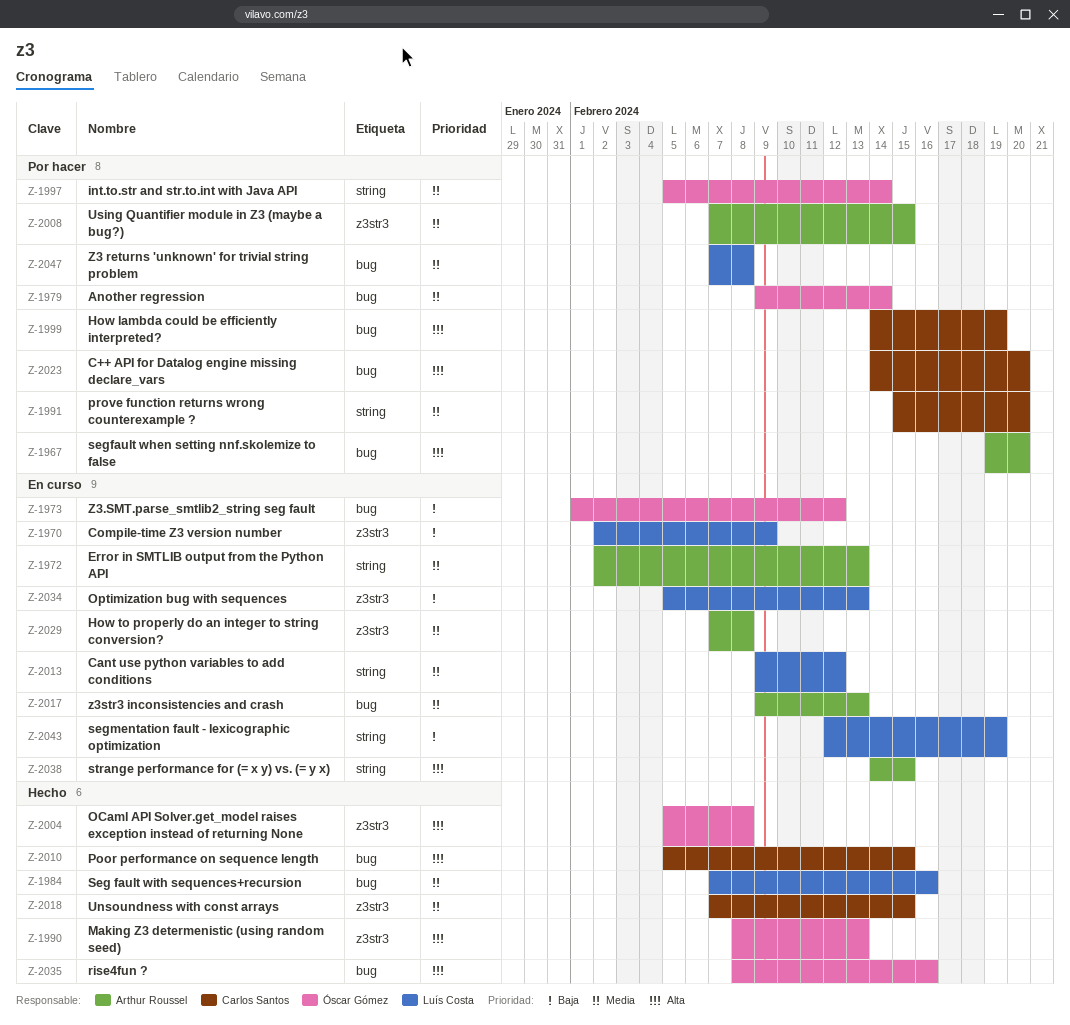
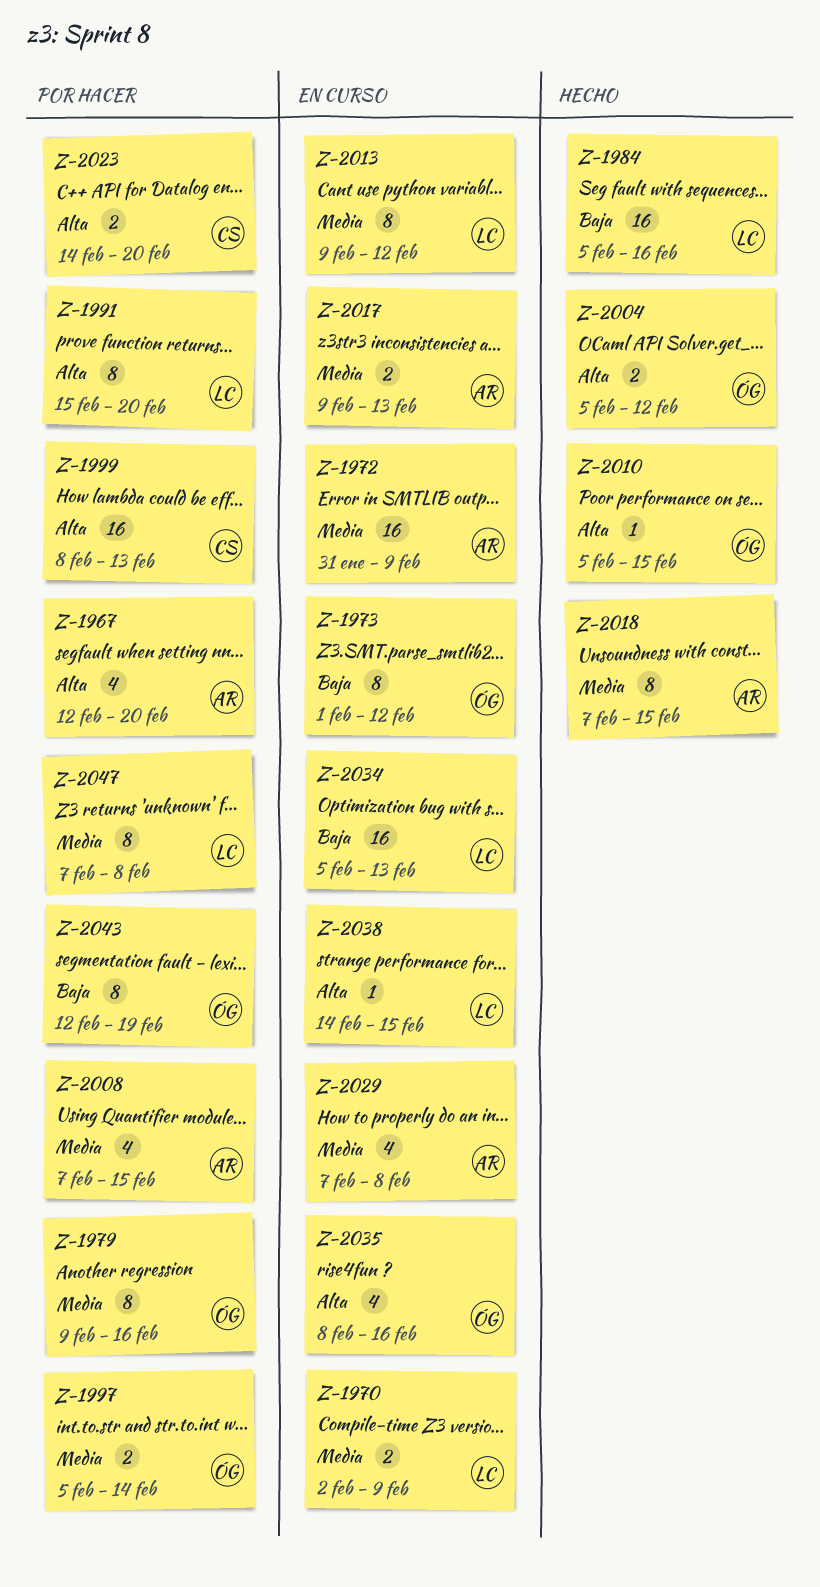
Z-1967, start: Feb 19 -> Feb 12
Z-1970, priority: Baja -> Media
Z-1972, start: Feb 2 -> Jan 31
Z-1972, due: Feb 13 -> Feb 9
Z-1979, due: Feb 14 -> Feb 16
Z-1984, priority: Media -> Baja
Z-1984, start: Feb 7 -> Feb 5
Z-1990: present -> none
Z-1991, owner: Carlos Santos -> Luís Costa
Z-1991, priority: Media -> Alta
Z-1999, start: Feb 14 -> Feb 8
Z-1999, due: Feb 19 -> Feb 13
Z-2004, due: Feb 8 -> Feb 12
Z-2010, owner: Carlos Santos -> Óscar Gómez
Z-2018, owner: Carlos Santos -> Arthur Roussel
Z-2035, status: Hecho -> En curso
Z-2038, owner: Arthur Roussel -> Luís Costa
Z-2043, status: En curso -> Por hacer
Z-2043, owner: Luís Costa -> Óscar Gómez

